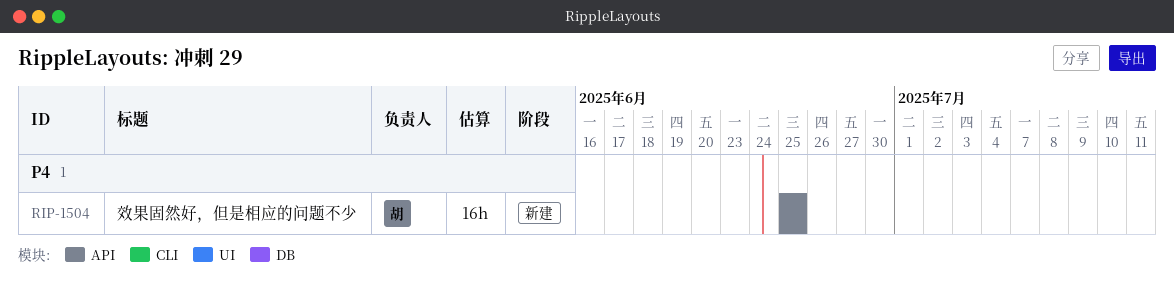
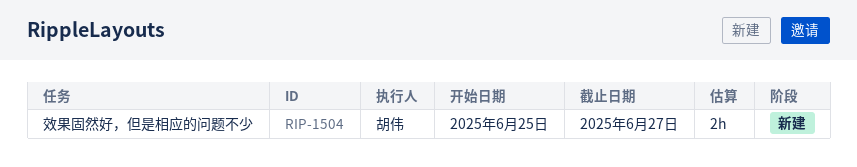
RIP-1504, estimate: 16h -> 2h
RIP-1504, due: Jun 25 -> Jun 27

